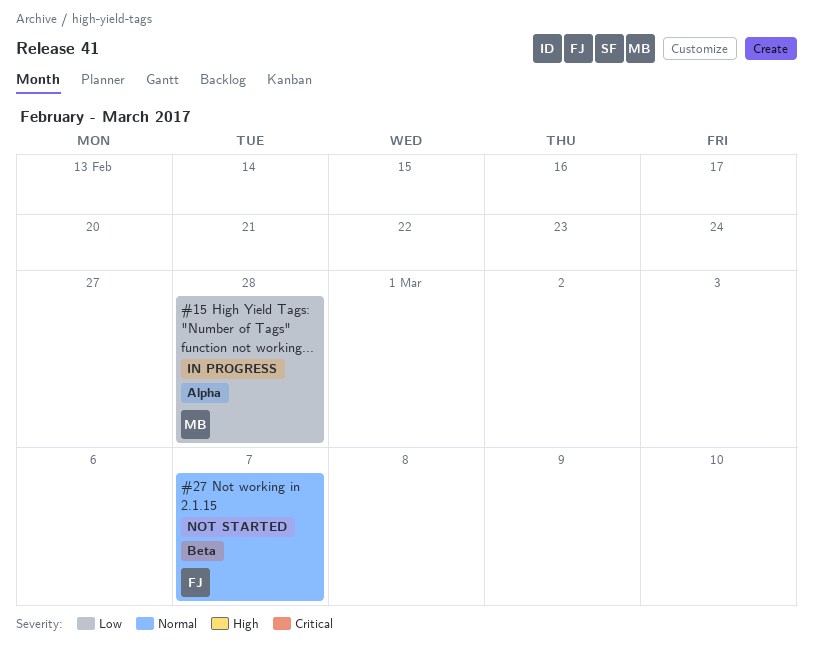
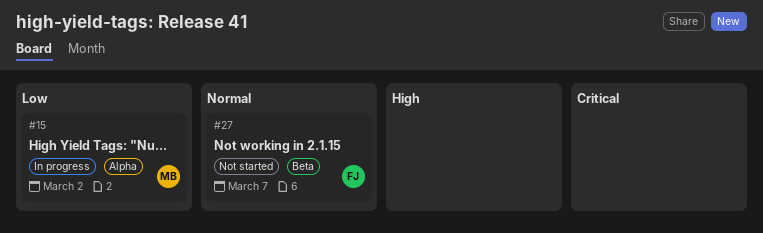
#15, due: Feb 28 -> Mar 2

